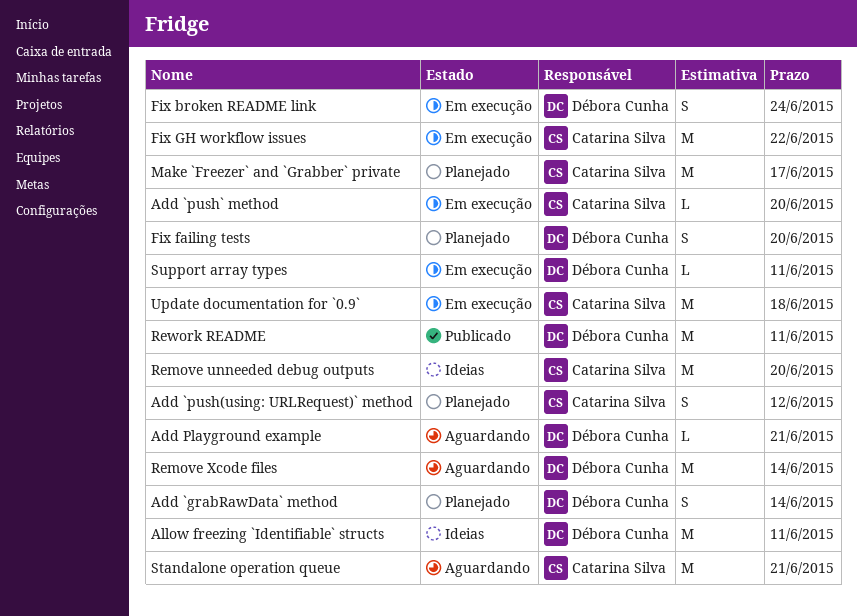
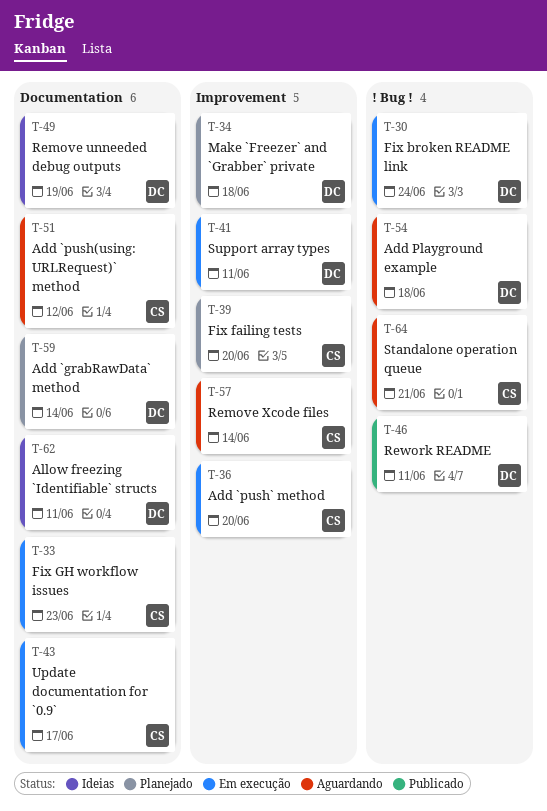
Add `push(using: URLRequest)` method, status: Planejado -> Aguardando
Add Playground example, due: Jun 21 -> Jun 18
Fix failing tests, owner: Débora Cunha -> Catarina Silva
Fix GH workflow issues, due: Jun 22 -> Jun 23
Make `Freezer` and `Grabber` private, owner: Catarina Silva -> Débora Cunha
Make `Freezer` and `Grabber` private, due: Jun 17 -> Jun 18
Remove unneeded debug outputs, owner: Catarina Silva -> Débora Cunha
Remove unneeded debug outputs, due: Jun 20 -> Jun 19
Remove Xcode files, owner: Débora Cunha -> Catarina Silva
Update documentation for `0.9`, due: Jun 18 -> Jun 17

